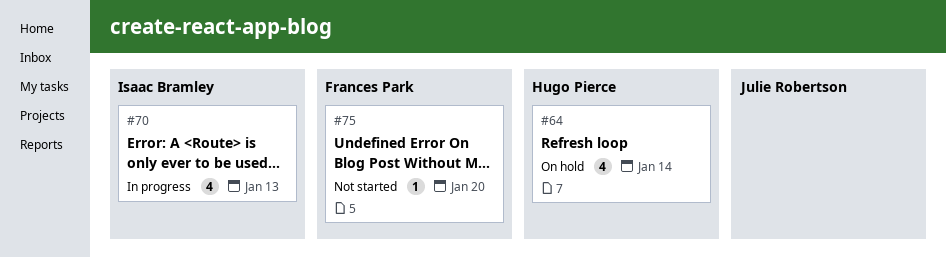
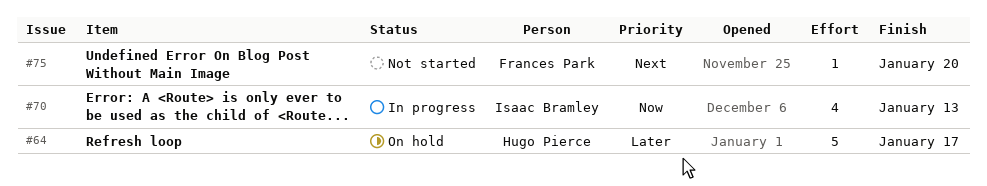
#64, estimate: 4 -> 5
#64, due: Jan 14 -> Jan 17

